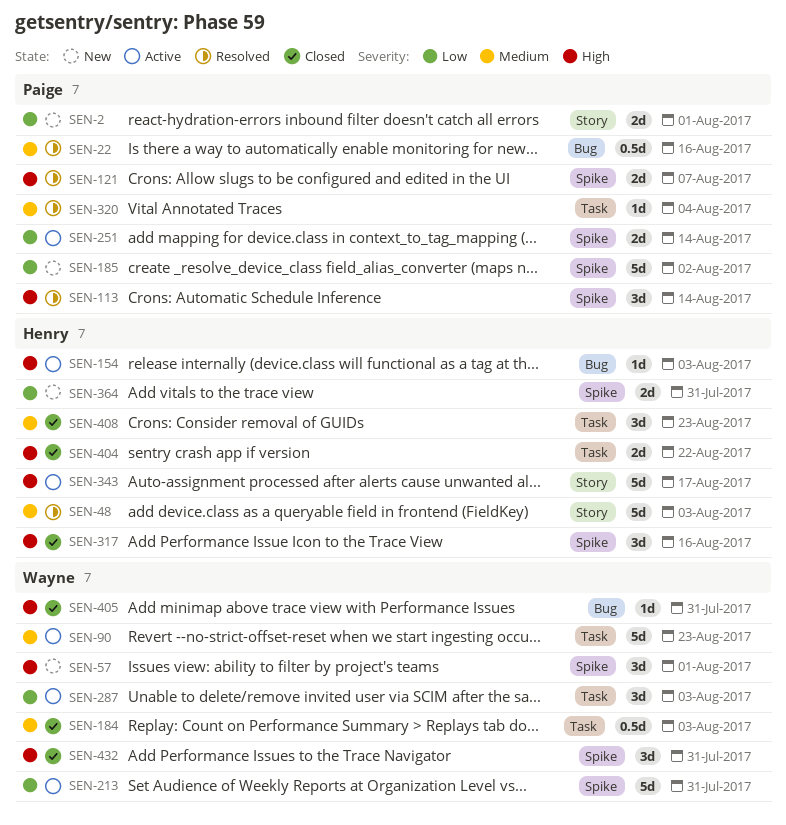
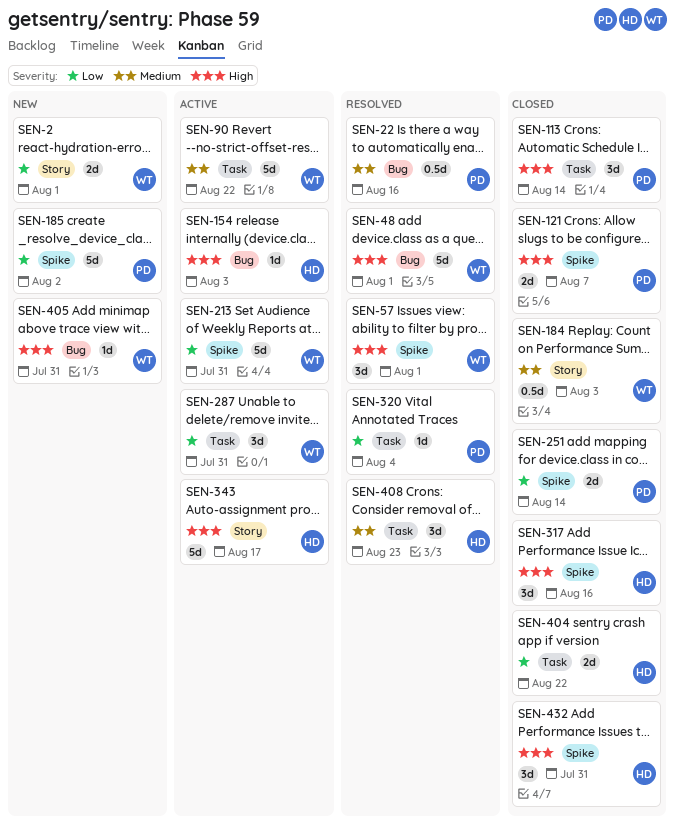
SEN-2, owner: Paige -> Wayne
SEN-48, owner: Henry -> Wayne
SEN-48, priority: Medium -> High
SEN-48, label: Story -> Bug
SEN-48, due: Aug 3 -> Aug 1
SEN-57, status: New -> Resolved
SEN-90, due: Aug 23 -> Aug 22
SEN-113, status: Resolved -> Closed
SEN-113, label: Spike -> Task
SEN-121, status: Resolved -> Closed
SEN-184, label: Task -> Story
SEN-251, status: Active -> Closed
SEN-287, due: Aug 3 -> Jul 31
SEN-320, priority: Medium -> Low
SEN-364: present -> none
SEN-404, priority: High -> Low
SEN-405, status: Closed -> New
SEN-408, status: Closed -> Resolved
SEN-432, owner: Wayne -> Henry

